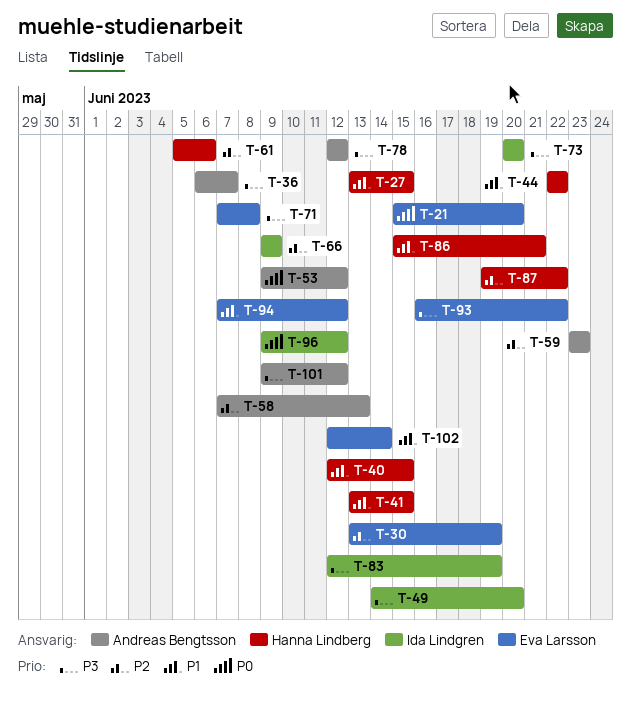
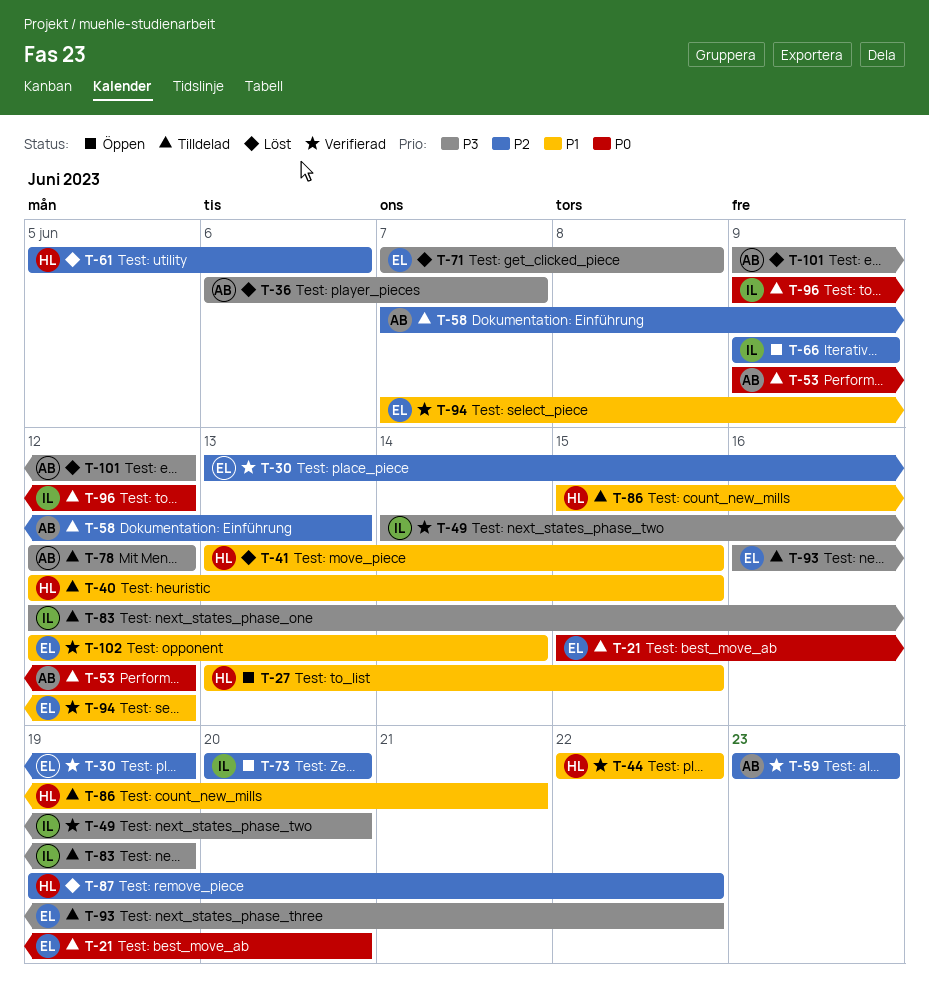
T-73, priority: P3 -> P2

